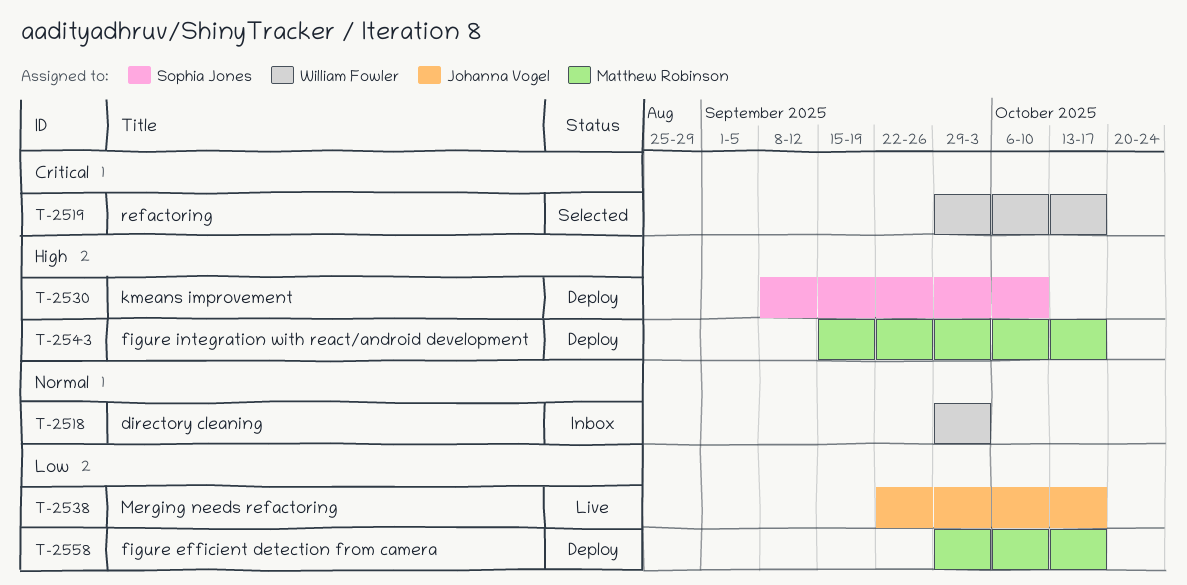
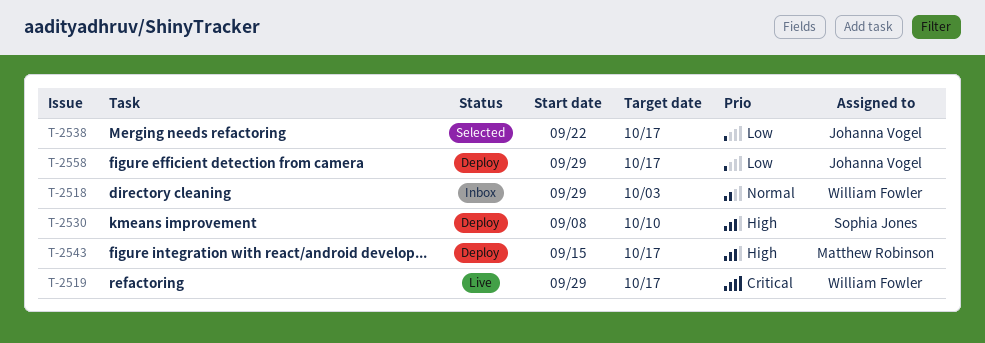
T-2519, status: Selected -> Live
T-2538, status: Live -> Selected
T-2558, owner: Matthew Robinson -> Johanna Vogel

